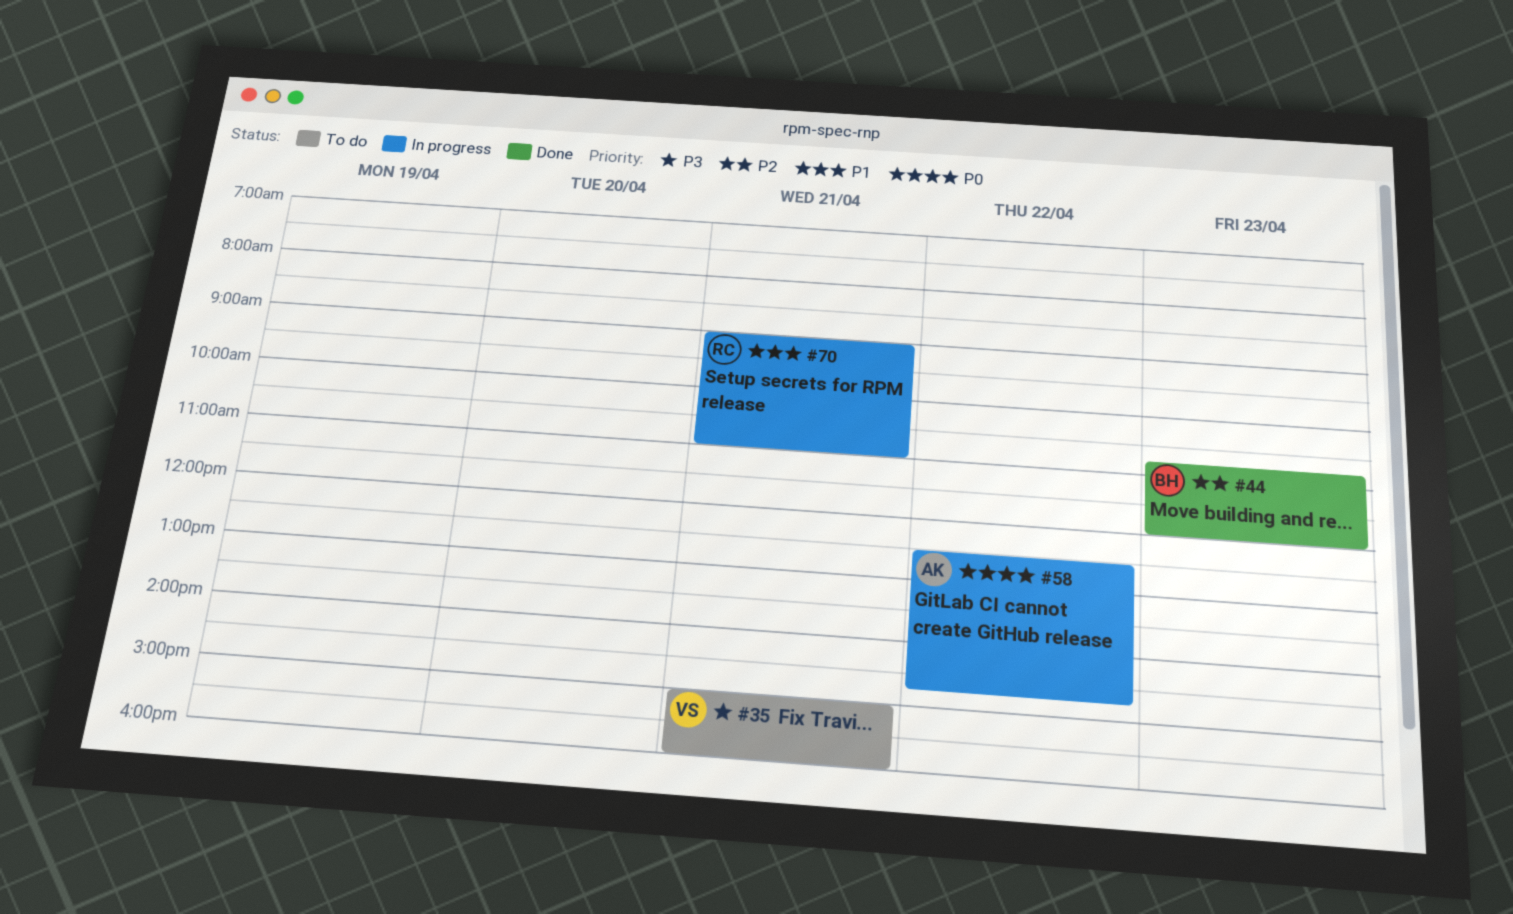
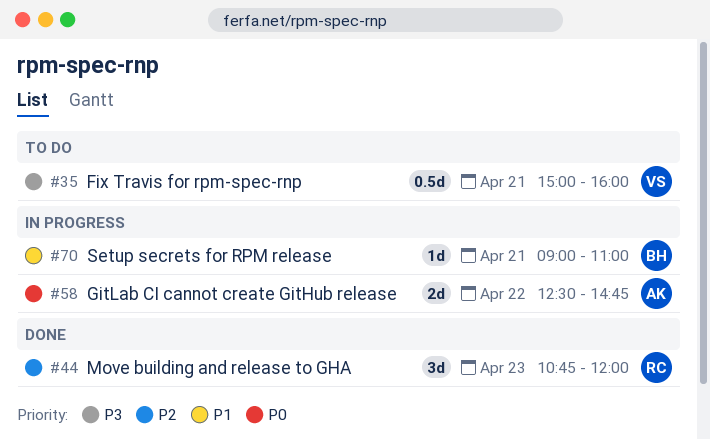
#44, owner: BH -> RC
#70, owner: RC -> BH

